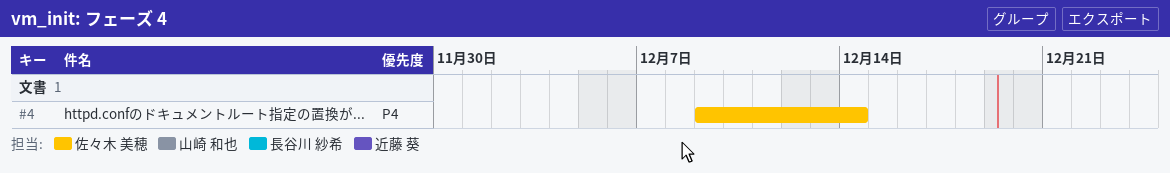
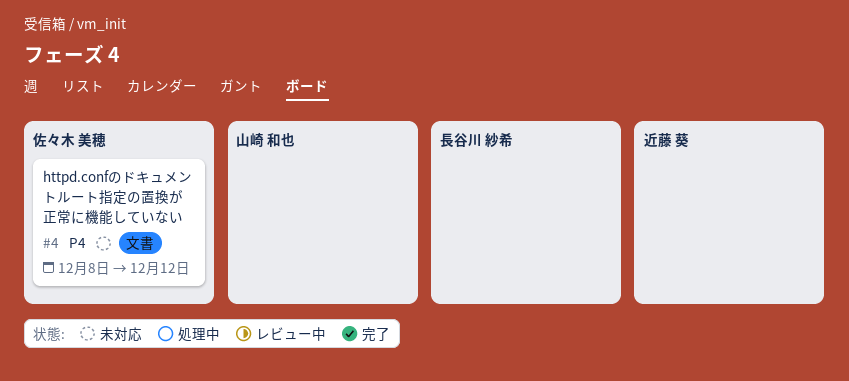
#4, start: Dec 9 -> Dec 8
#4, due: Dec 14 -> Dec 12

